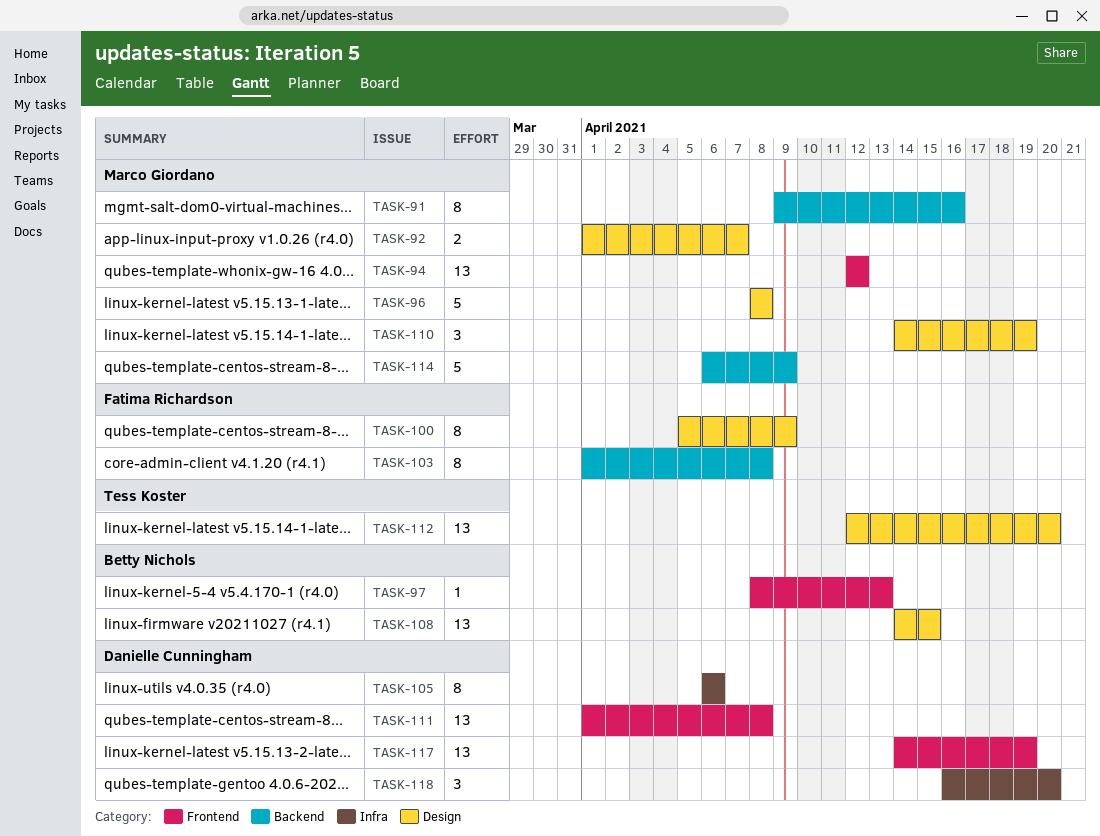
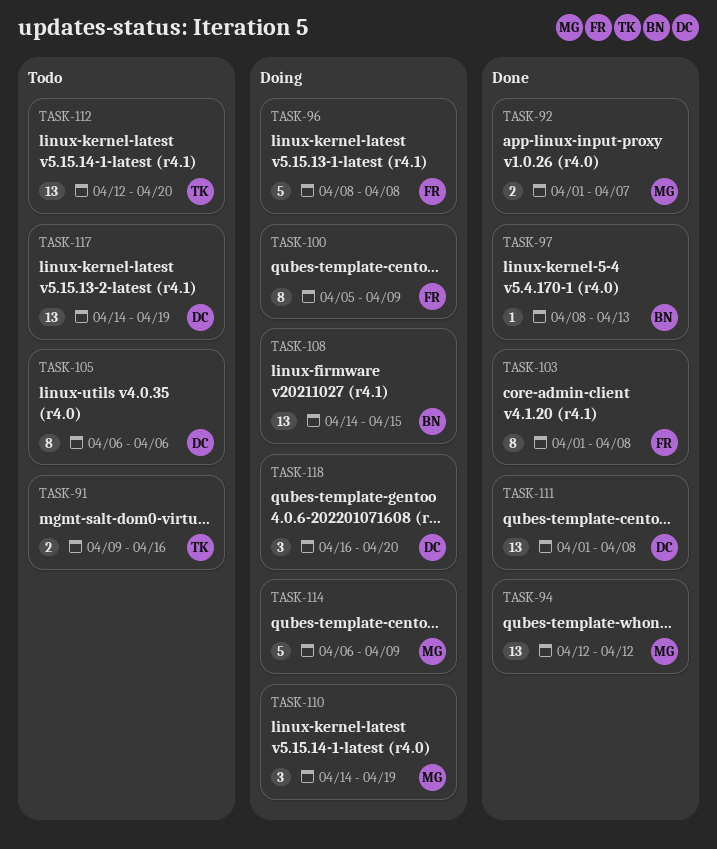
TASK-91, owner: Marco Giordano -> Tess Koster
TASK-91, estimate: 8 -> 2
TASK-96, owner: Marco Giordano -> Fatima Richardson

